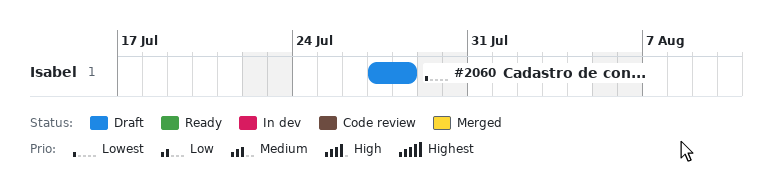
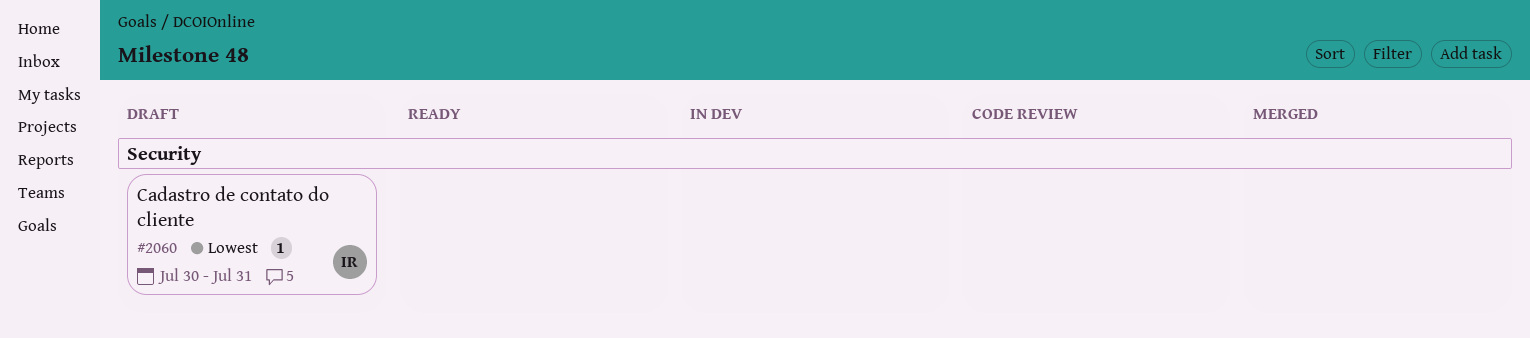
#2060, start: Jul 27 -> Jul 30
#2060, due: Jul 28 -> Jul 31

